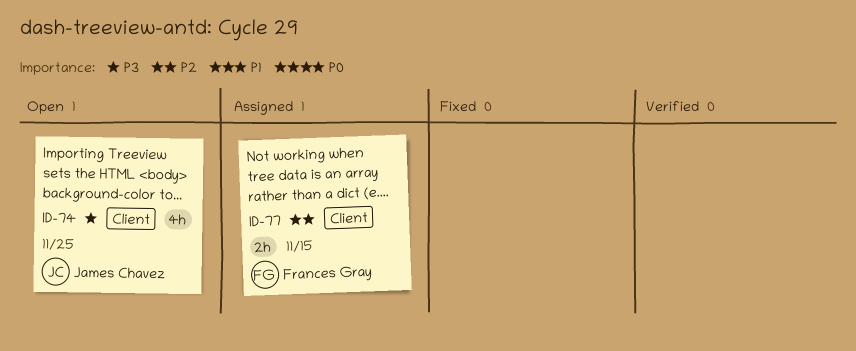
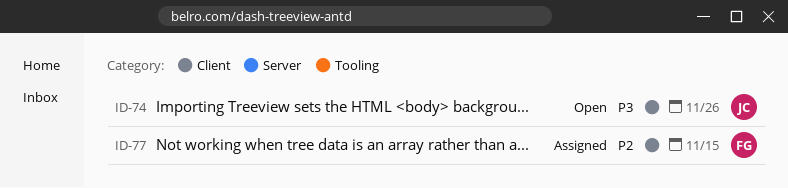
ID-74, due: Nov 25 -> Nov 26

